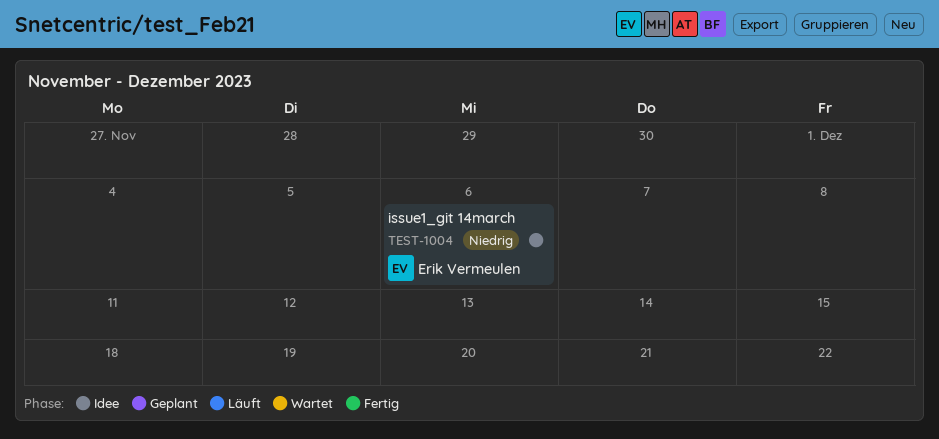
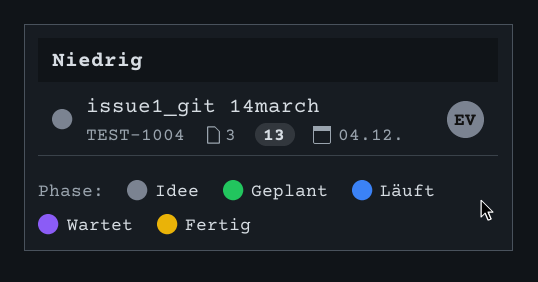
TEST-1004, due: Dec 6 -> Dec 4

